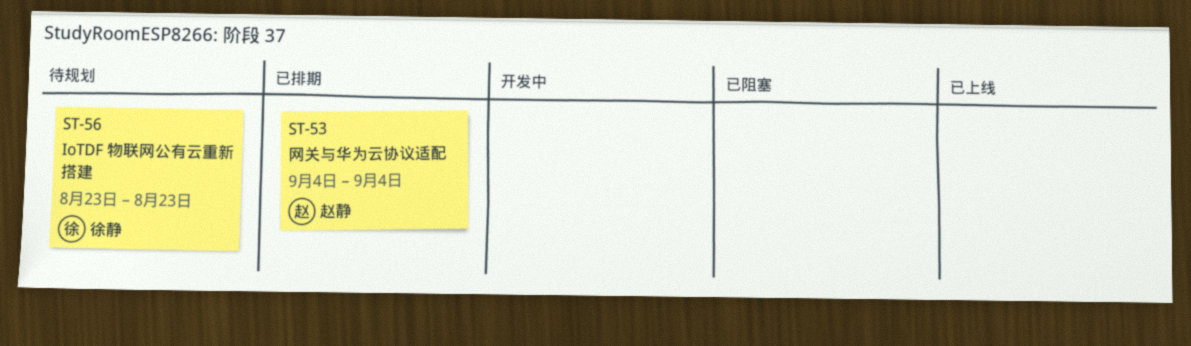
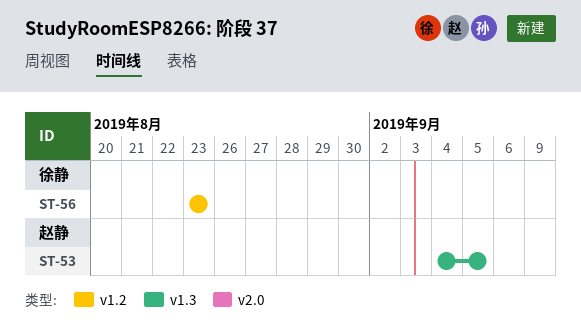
ST-53, due: Sep 4 -> Sep 5

